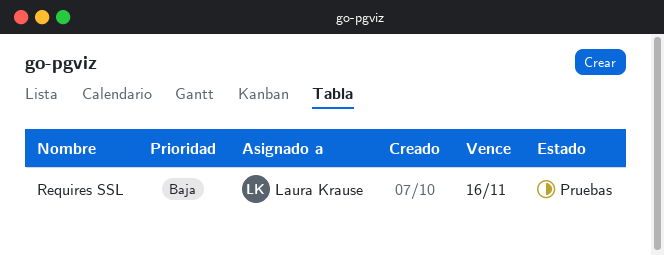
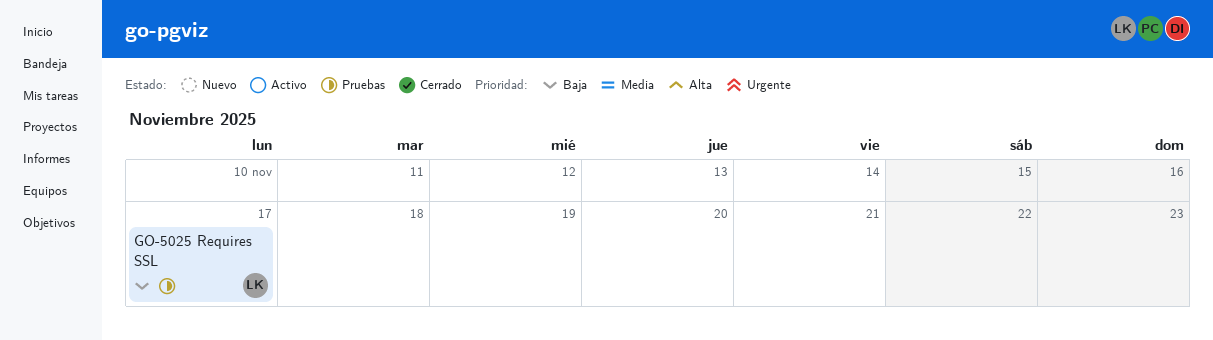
Requires SSL, due: Nov 16 -> Nov 17

